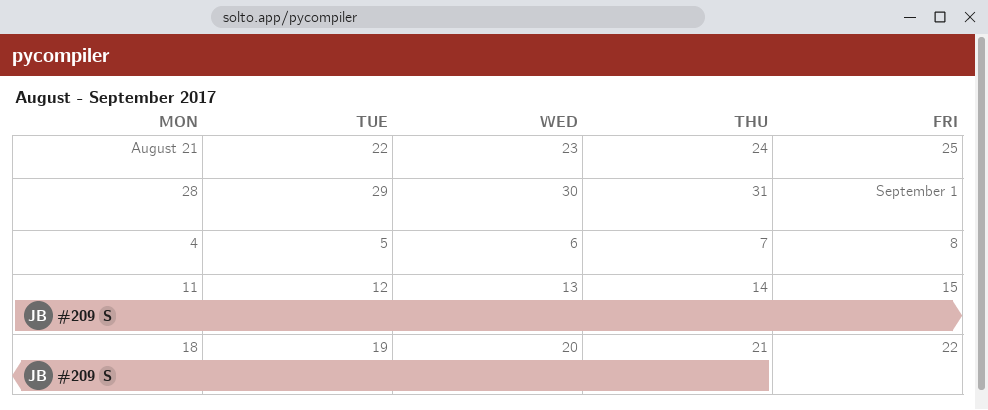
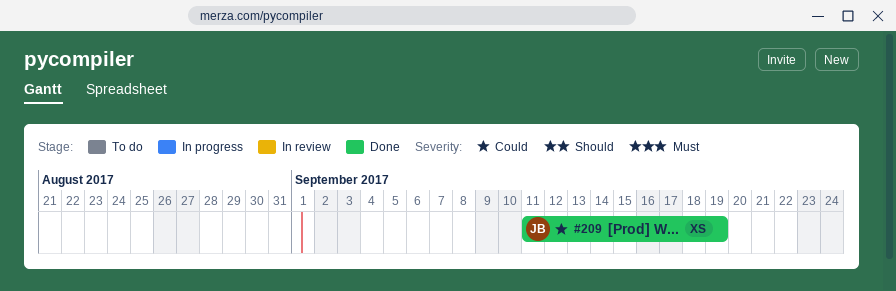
#209, estimate: S -> XS
#209, due: Sep 21 -> Sep 19

